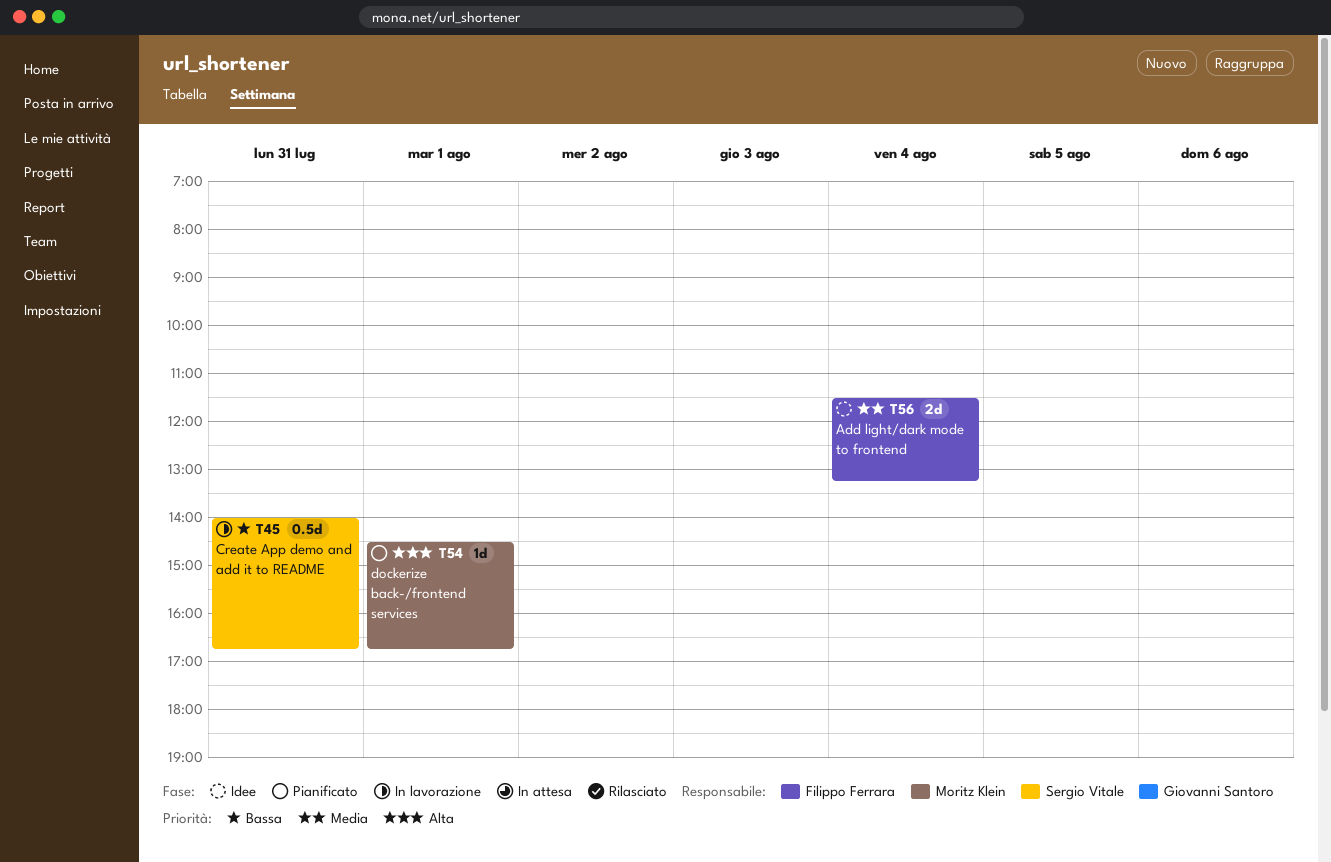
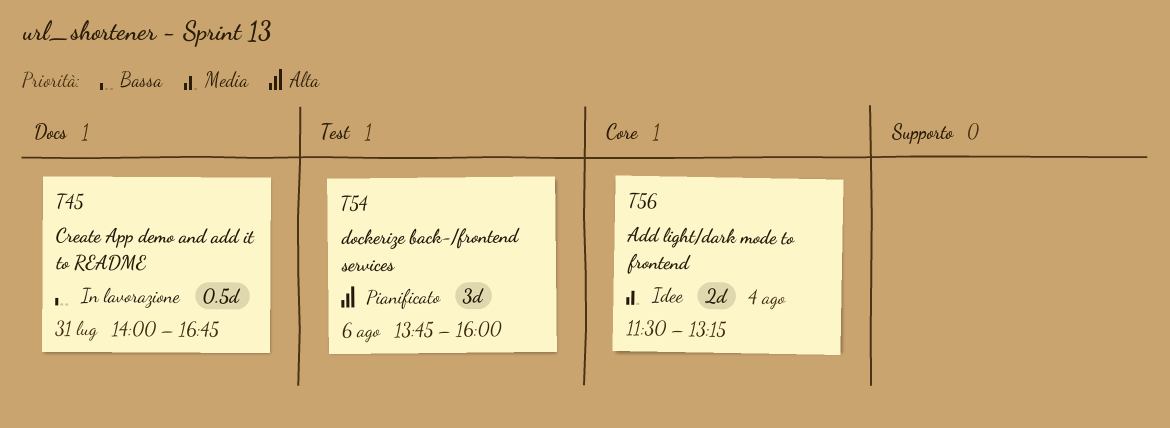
T54, estimate: 1d -> 3d
T54, day: Aug 1 -> Aug 6
T54, begins: 14:30 -> 13:45
T54, ends: 16:45 -> 16:00

